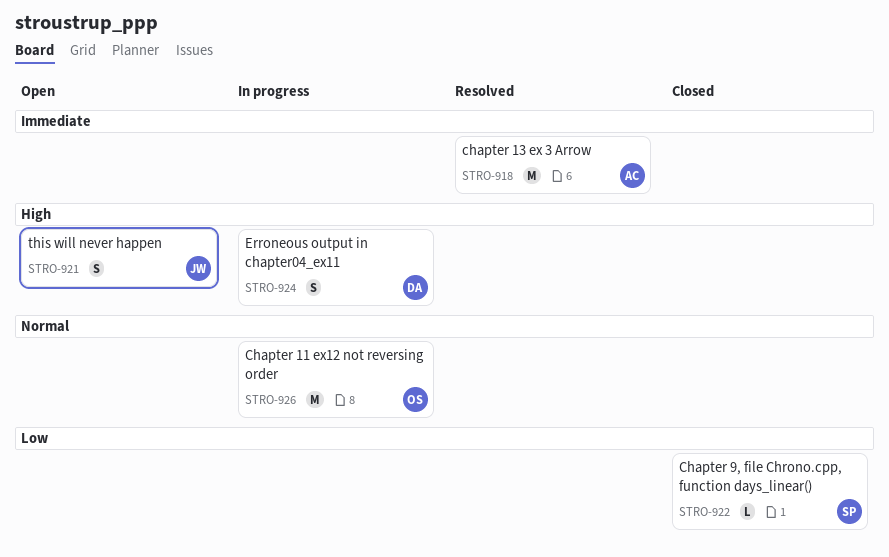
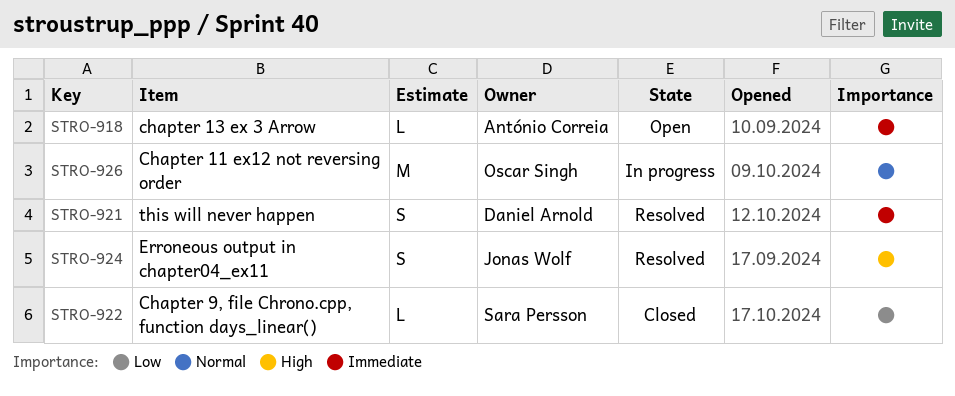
STRO-918, status: Resolved -> Open
STRO-918, estimate: M -> L
STRO-921, status: Open -> Resolved
STRO-921, owner: Jonas Wolf -> Daniel Arnold
STRO-921, priority: High -> Immediate
STRO-924, status: In progress -> Resolved
STRO-924, owner: Daniel Arnold -> Jonas Wolf

